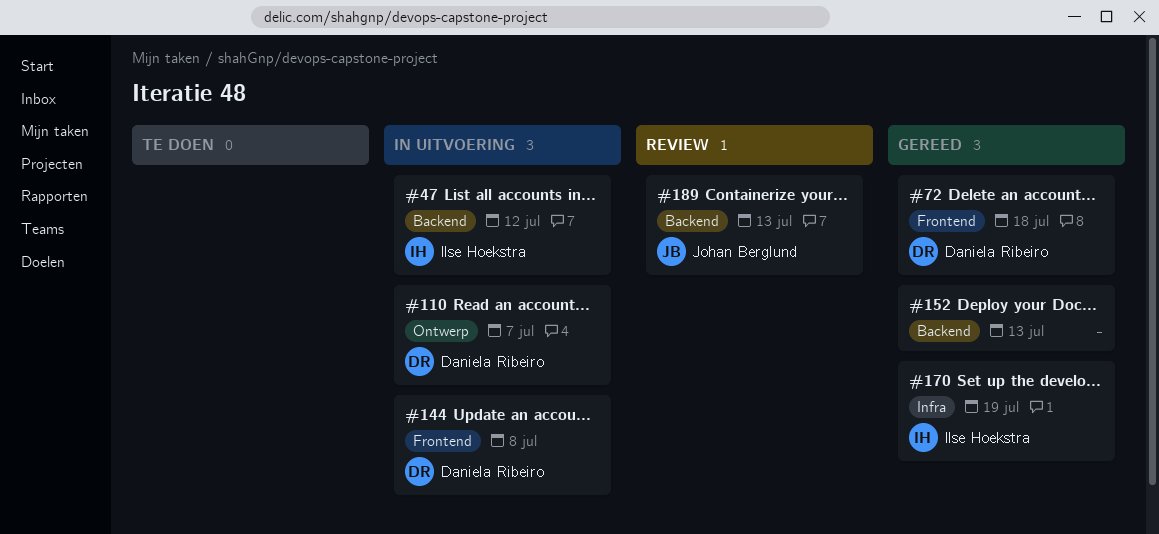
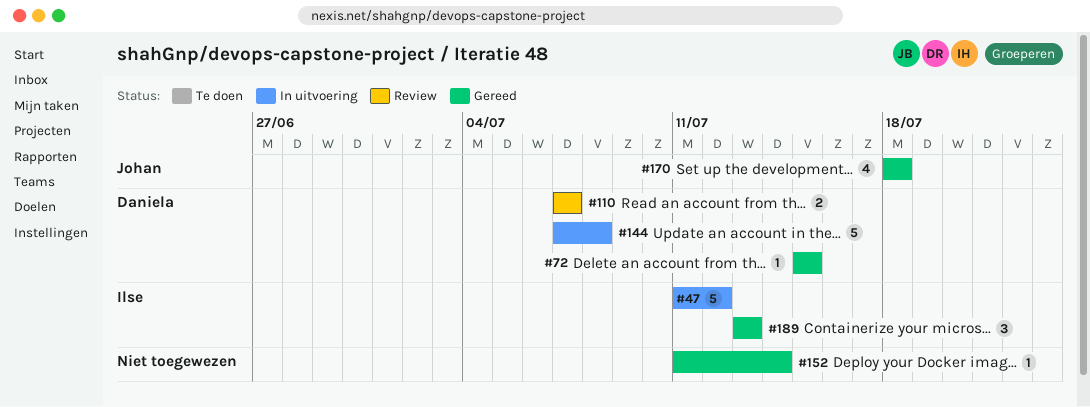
#72, due: Jul 18 -> Jul 15
#110, status: In uitvoering -> Review
#152, due: Jul 13 -> Jul 14
#170, owner: Ilse Hoekstra -> Johan Berglund
#170, due: Jul 19 -> Jul 18
#189, status: Review -> Gereed
#189, owner: Johan Berglund -> Ilse Hoekstra

